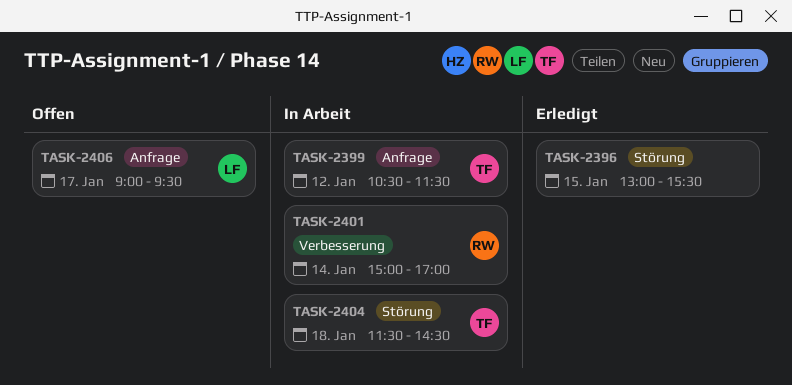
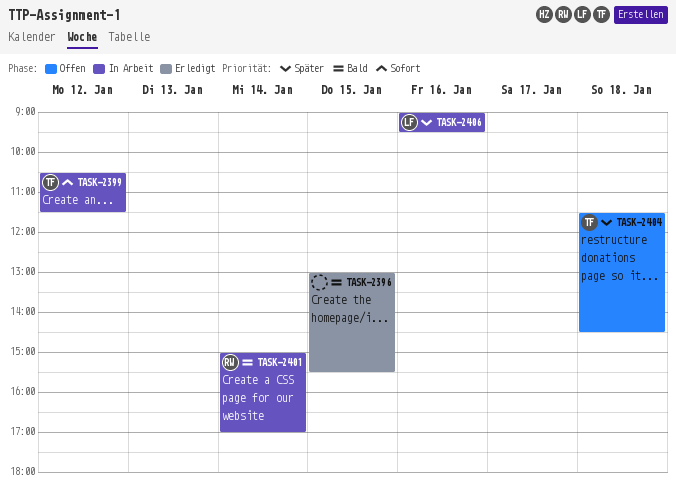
TASK-2404, status: In Arbeit -> Offen
TASK-2406, status: Offen -> In Arbeit
TASK-2406, day: Jan 17 -> Jan 16

